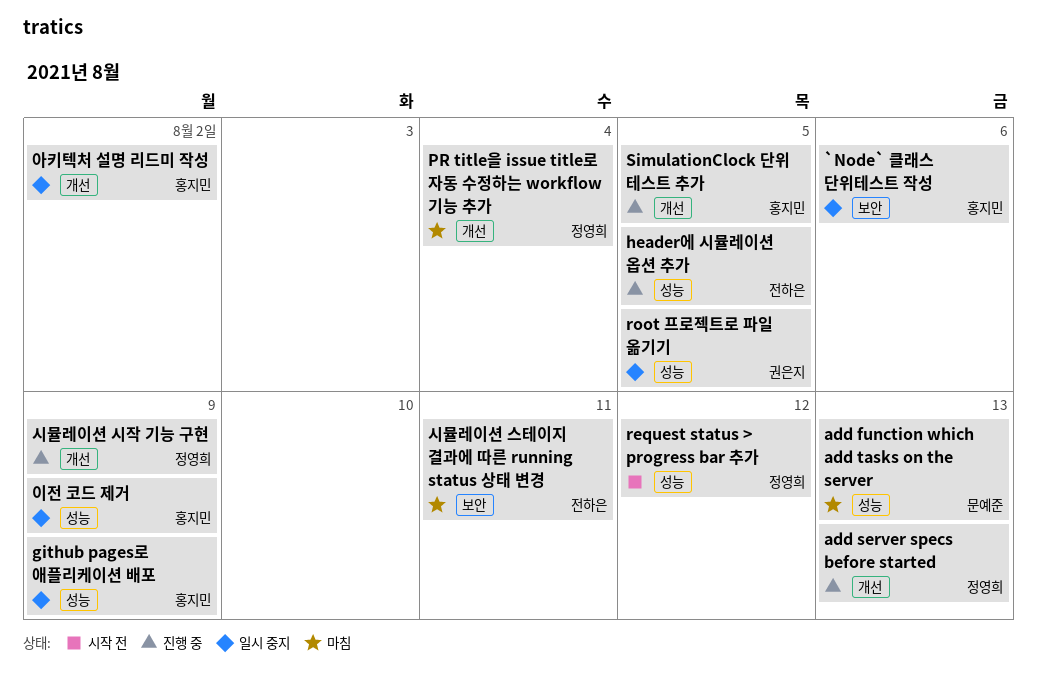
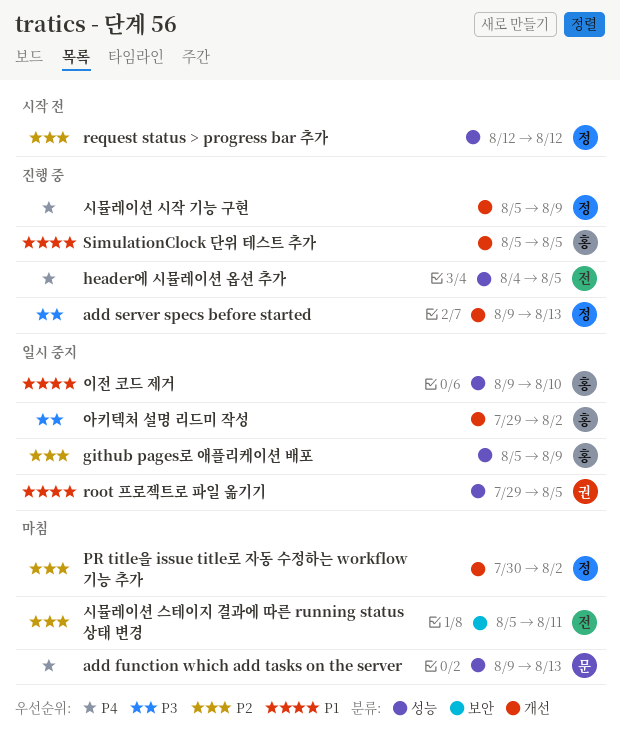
`Node` 클래스 단위테스트 작성: present -> none
PR title을 issue title로 자동 수정하는 workflow 기능 추가, due: Aug 4 -> Aug 2
이전 코드 제거, due: Aug 9 -> Aug 10

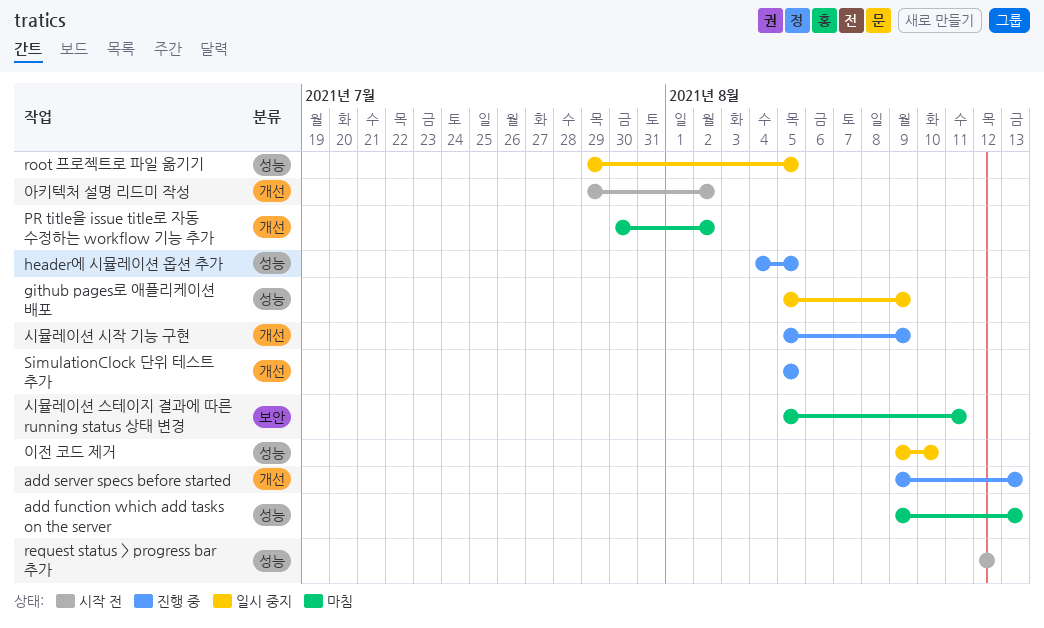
아키텍처 설명 리드미 작성, status: 일시 중지 -> 시작 전

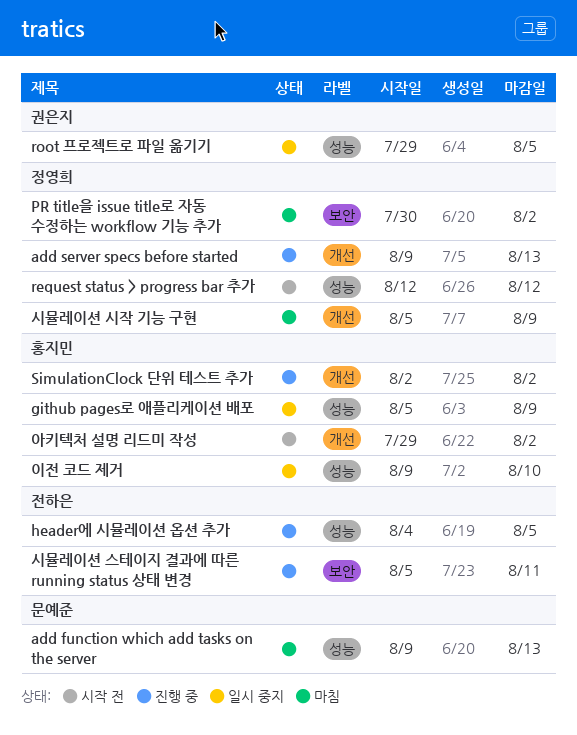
PR title을 issue title로 자동 수정하는 workflow 기능 추가, label: 개선 -> 보안
SimulationClock 단위 테스트 추가, start: Aug 5 -> Aug 2
SimulationClock 단위 테스트 추가, due: Aug 5 -> Aug 2
시뮬레이션 스테이지 결과에 따른 running status 상태 변경, status: 마침 -> 진행 중
시뮬레이션 시작 기능 구현, status: 진행 중 -> 마침

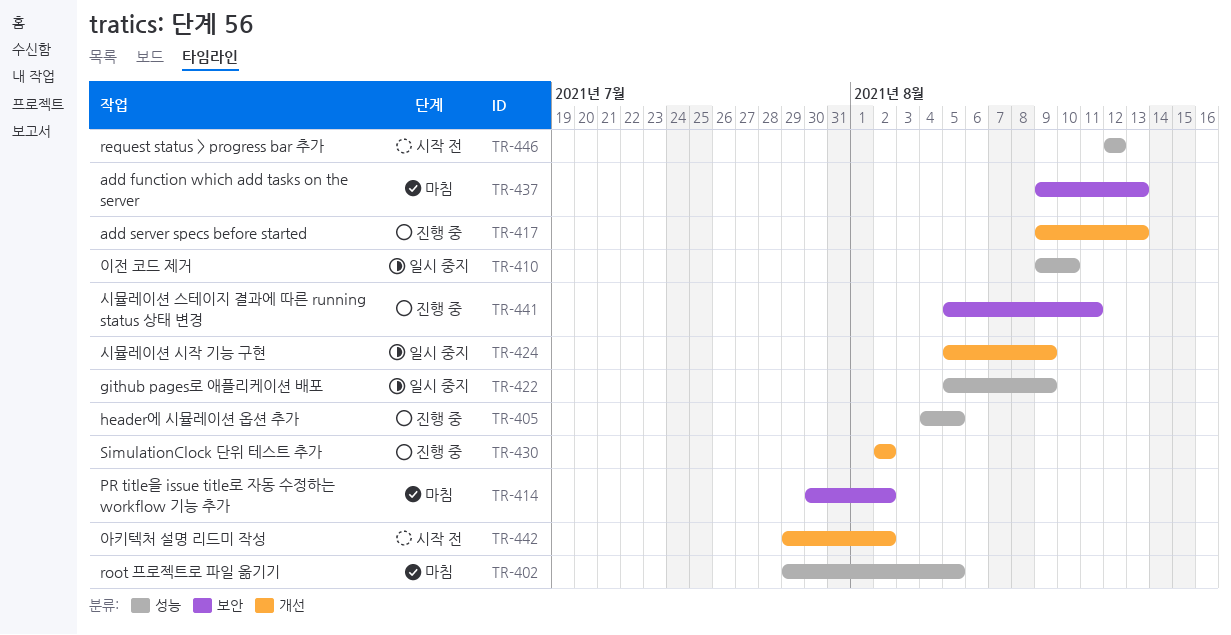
add function which add tasks on the server, label: 성능 -> 보안
root 프로젝트로 파일 옮기기, status: 일시 중지 -> 마침
시뮬레이션 시작 기능 구현, status: 마침 -> 일시 중지

